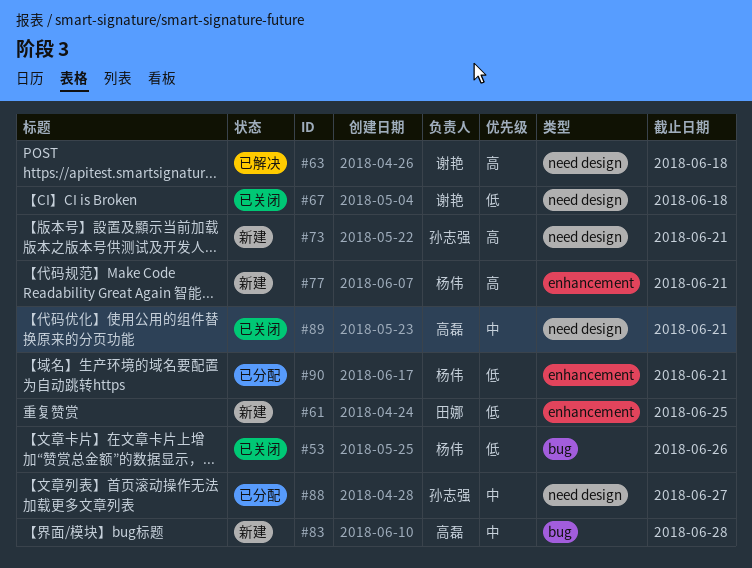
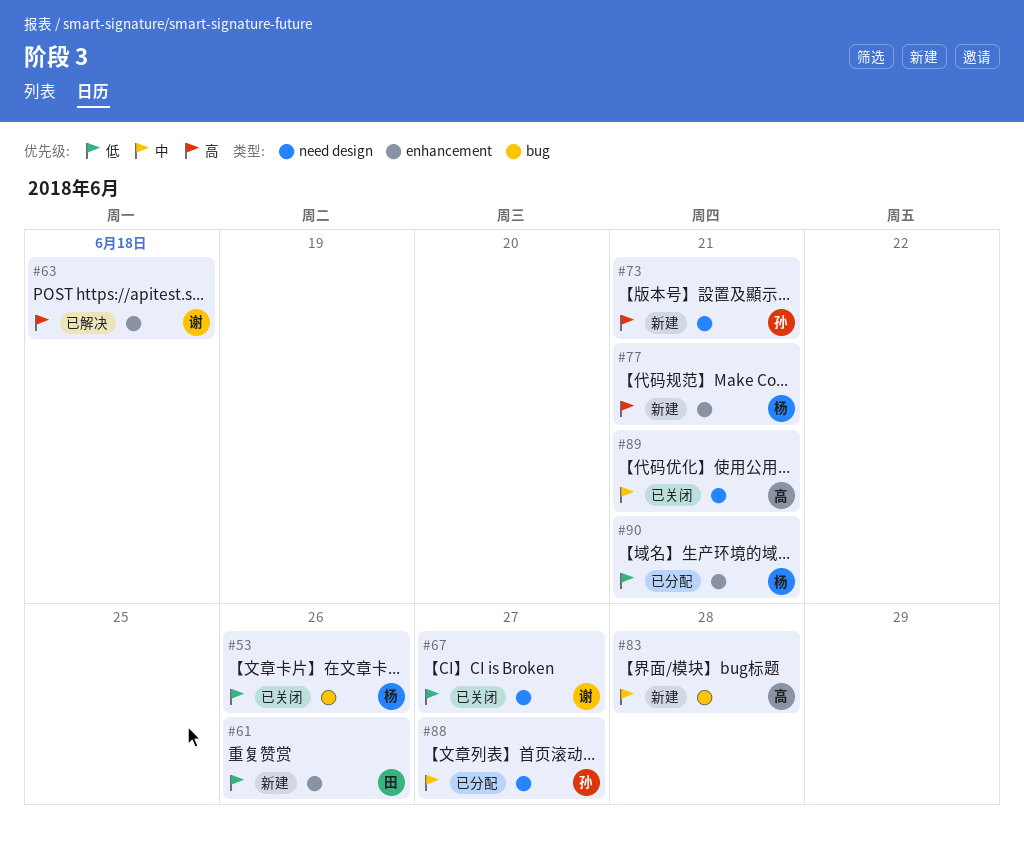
#61, due: Jun 25 -> Jun 26
#63, label: need design -> enhancement
#67, due: Jun 18 -> Jun 27

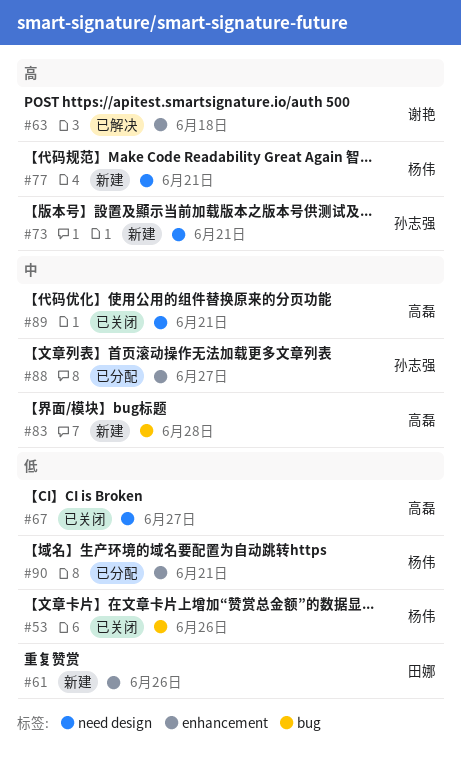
#67, owner: 谢艳 -> 高磊
#77, label: enhancement -> need design
#88, label: need design -> enhancement

